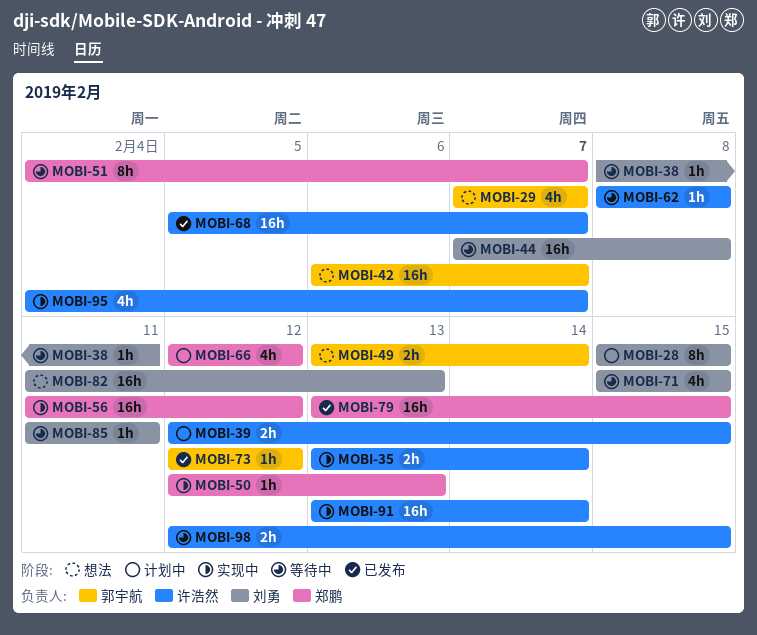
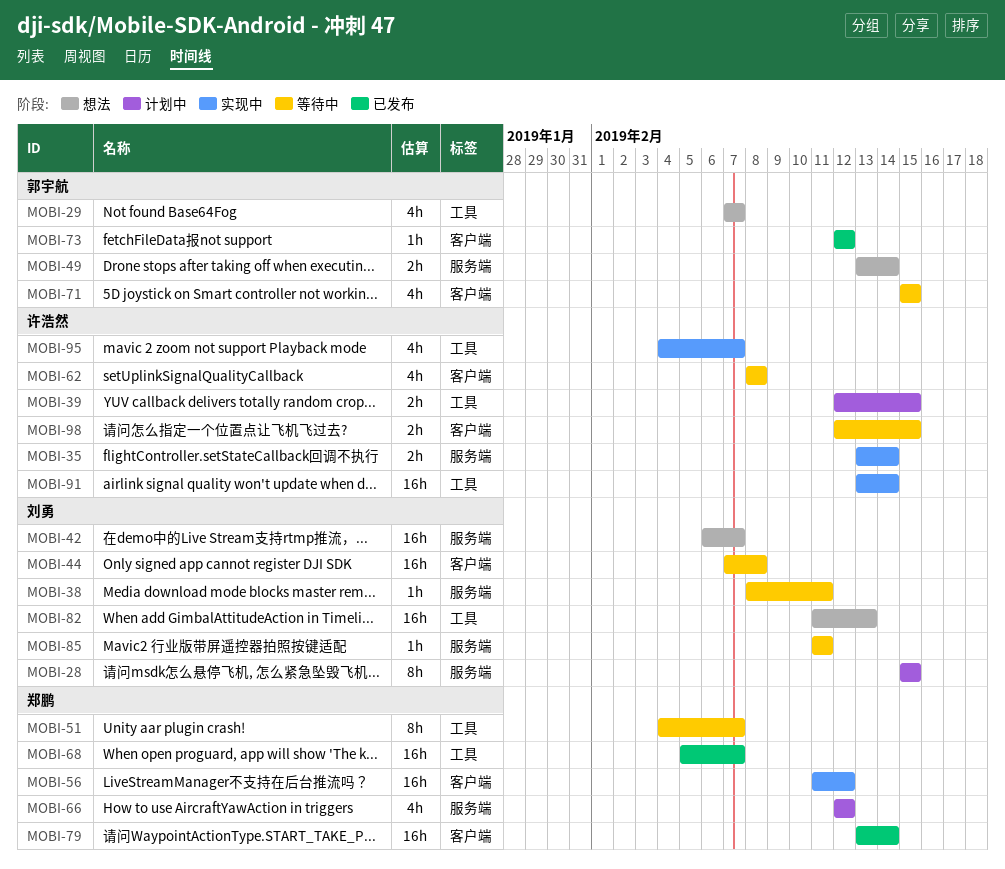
MOBI-42, owner: 郭宇航 -> 刘勇
MOBI-50: present -> none
MOBI-62, estimate: 1h -> 4h
MOBI-68, owner: 许浩然 -> 郑鹏
MOBI-71, owner: 刘勇 -> 郭宇航
MOBI-79, due: Feb 15 -> Feb 14

